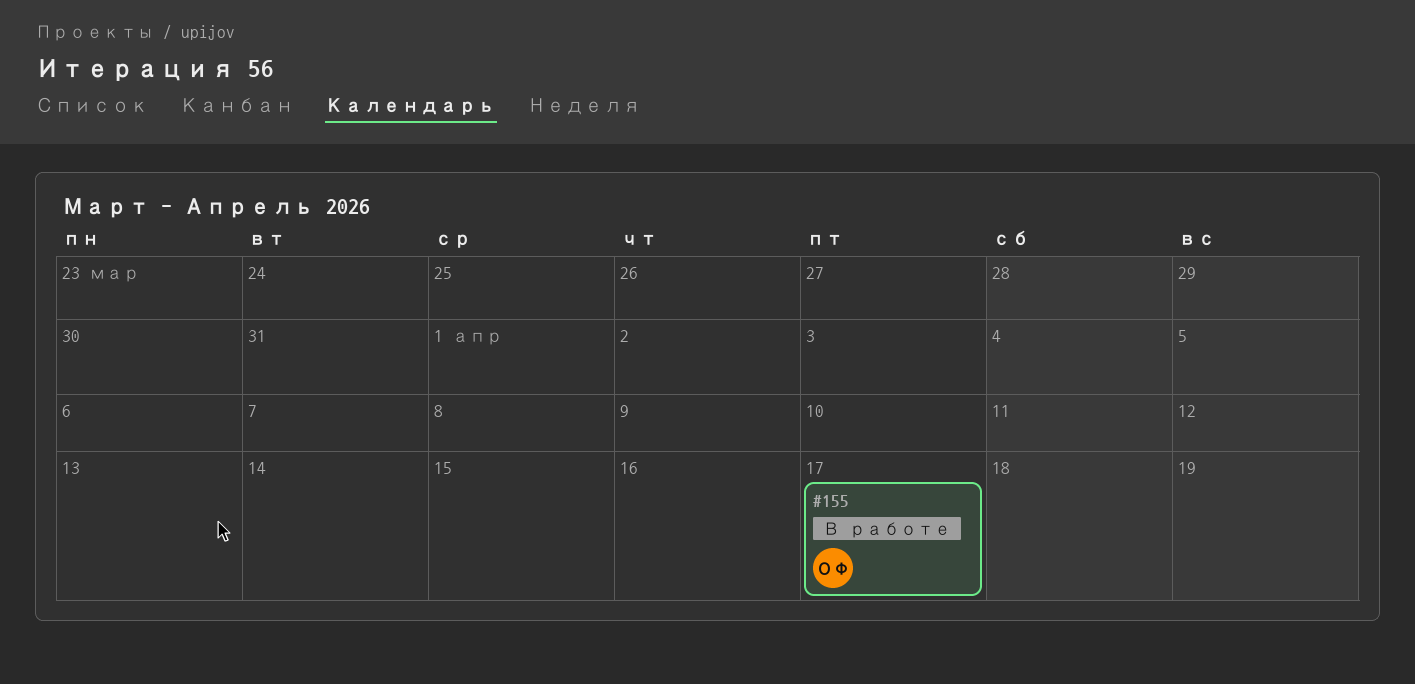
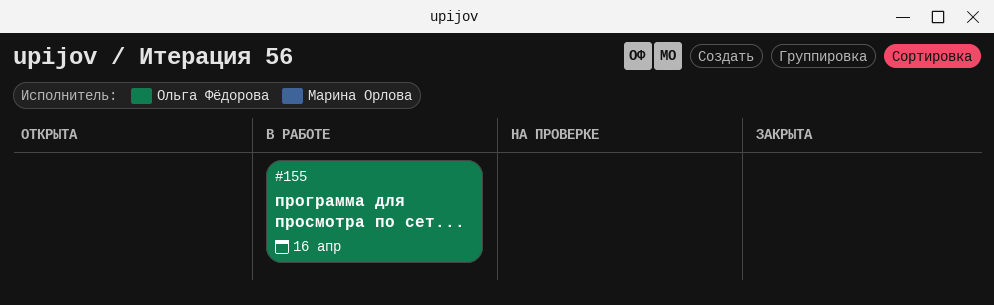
#155, due: Apr 17 -> Apr 16

